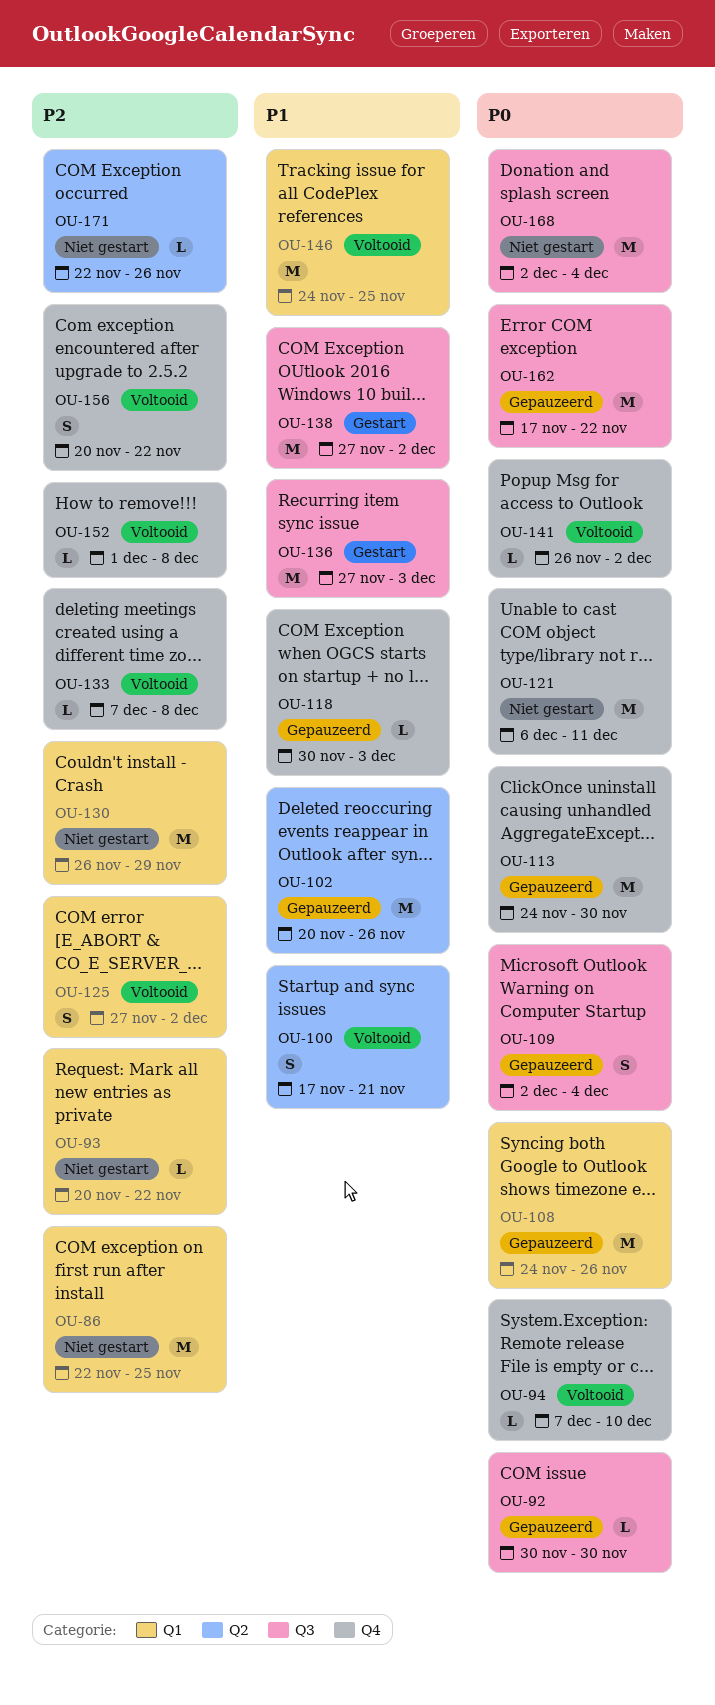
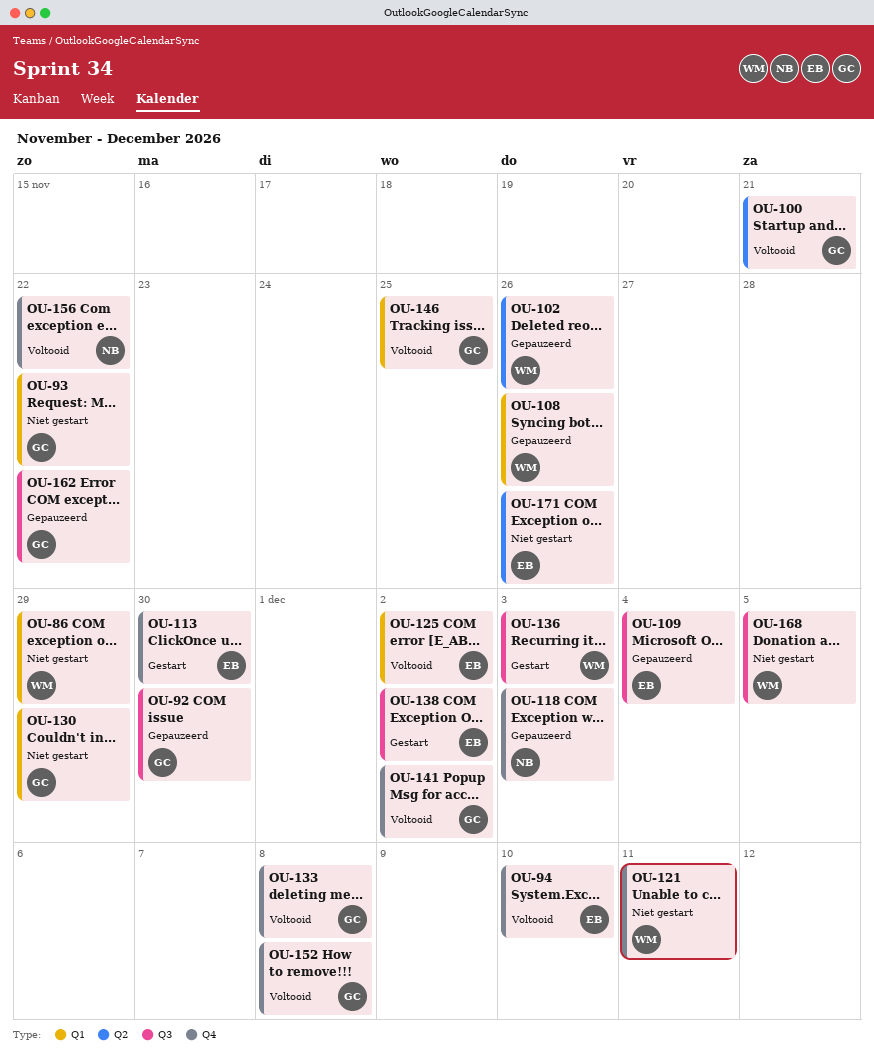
OU-86, due: Nov 25 -> Nov 29
OU-113, status: Gepauzeerd -> Gestart
OU-168, due: Dec 4 -> Dec 5

